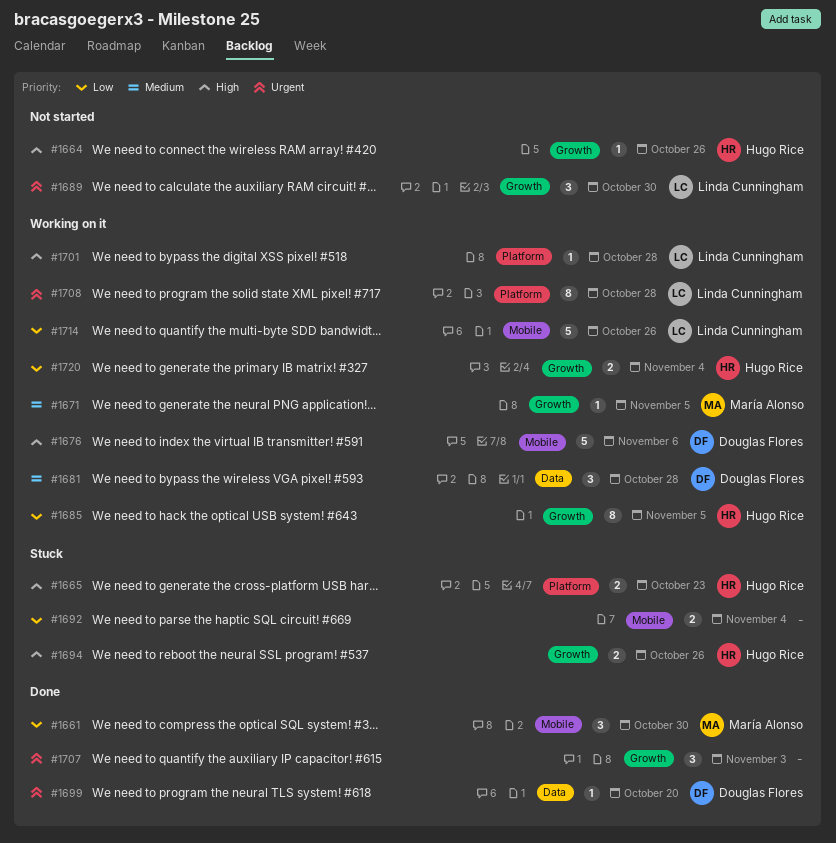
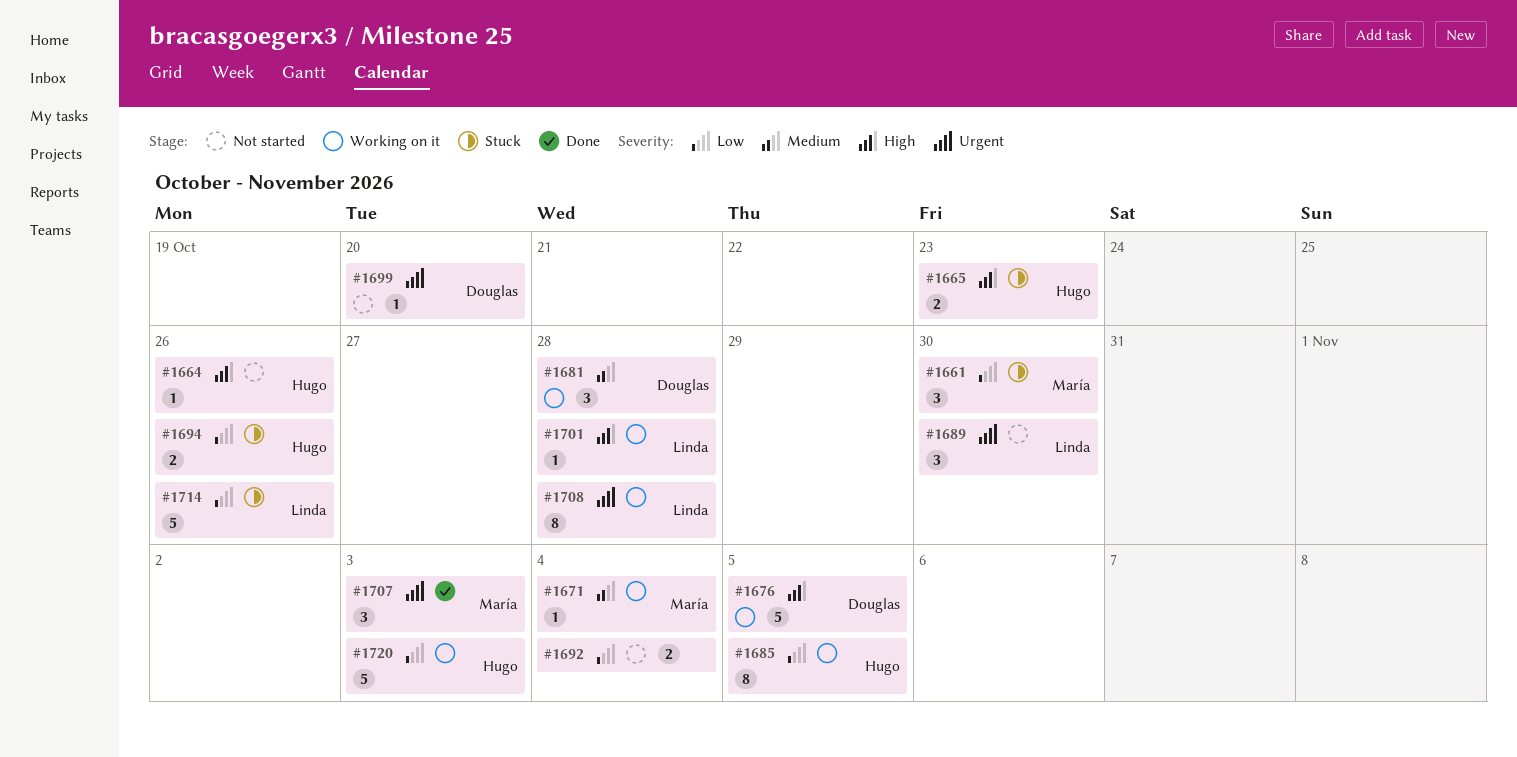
#1661, status: Done -> Stuck
#1671, due: Nov 5 -> Nov 4
#1676, due: Nov 6 -> Nov 5
#1692, status: Stuck -> Not started
#1694, priority: High -> Low
#1699, status: Done -> Not started
#1707, owner: none -> María Alonso
#1714, status: Working on it -> Stuck
#1720, estimate: 2 -> 5
#1720, due: Nov 4 -> Nov 3

